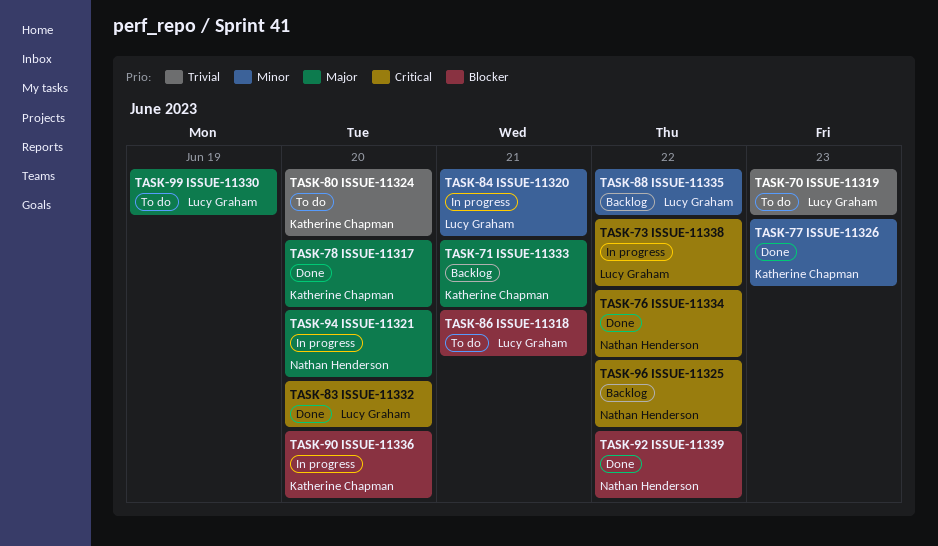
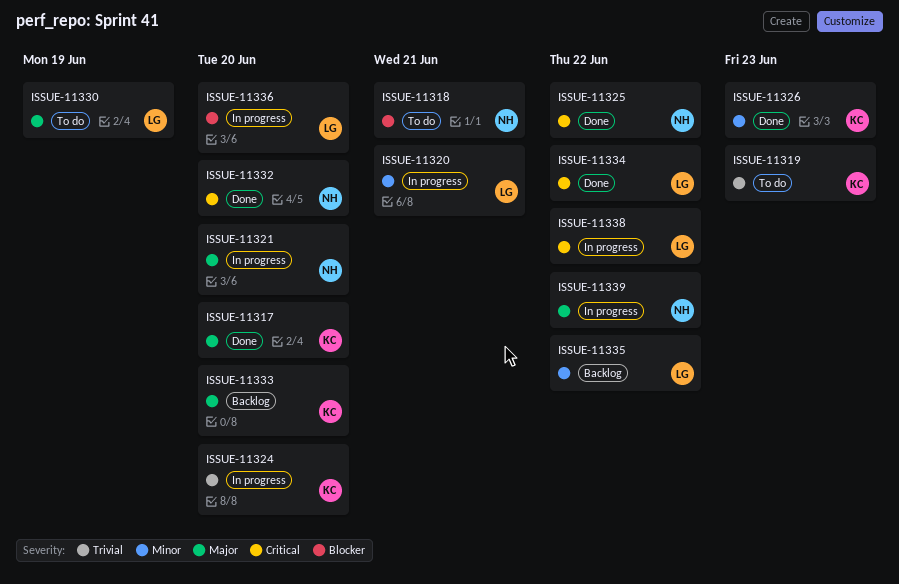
ISSUE-11318, owner: Lucy Graham -> Nathan Henderson
ISSUE-11319, owner: Lucy Graham -> Katherine Chapman
ISSUE-11324, status: To do -> In progress
ISSUE-11325, status: Backlog -> Done
ISSUE-11332, owner: Lucy Graham -> Nathan Henderson
ISSUE-11333, due: Jun 21 -> Jun 20
ISSUE-11334, owner: Nathan Henderson -> Lucy Graham
ISSUE-11336, owner: Katherine Chapman -> Lucy Graham
ISSUE-11339, status: Done -> In progress
ISSUE-11339, priority: Blocker -> Major

